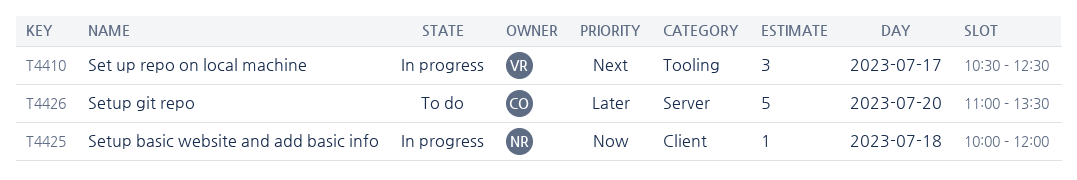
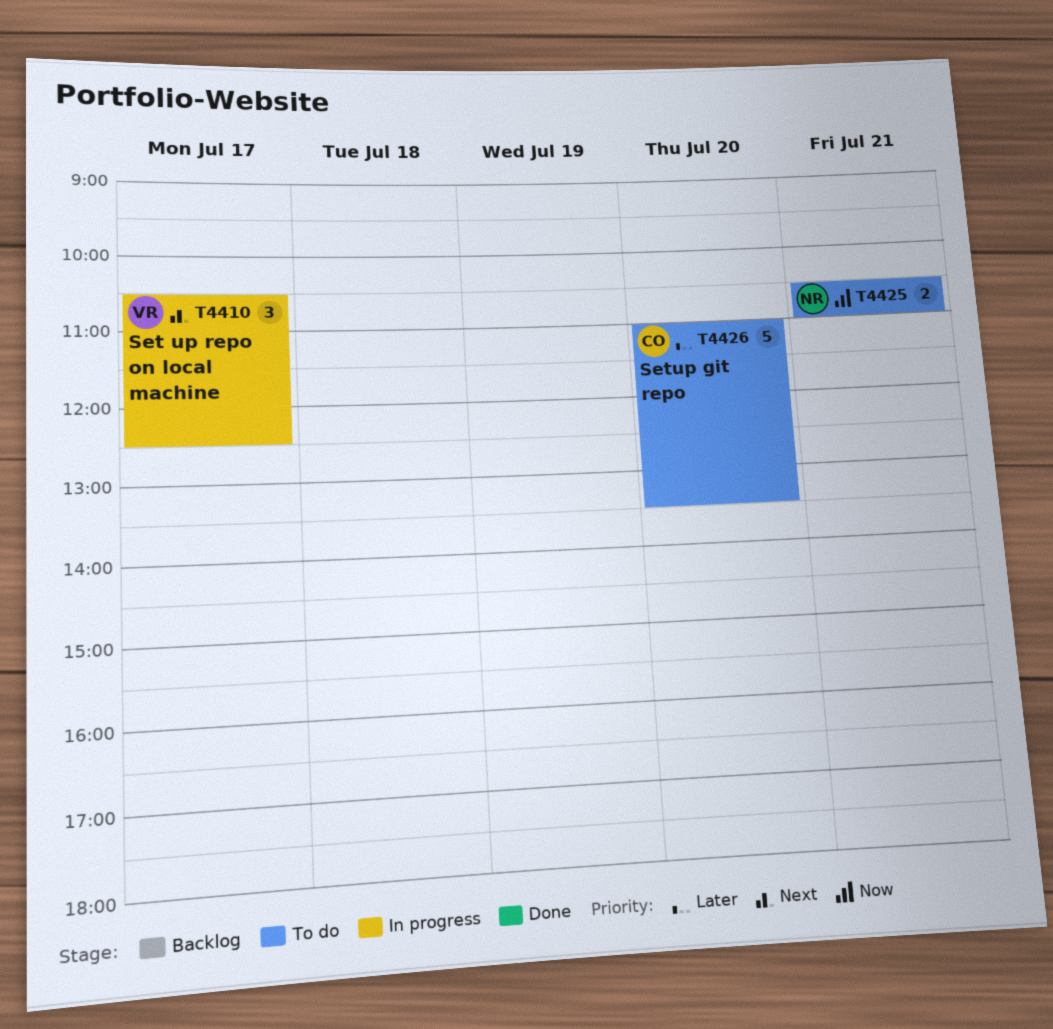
T4425, status: In progress -> To do
T4425, estimate: 1 -> 2
T4425, day: Jul 18 -> Jul 21
T4425, begins: 10:00 -> 10:30
T4425, ends: 12:00 -> 11:00

